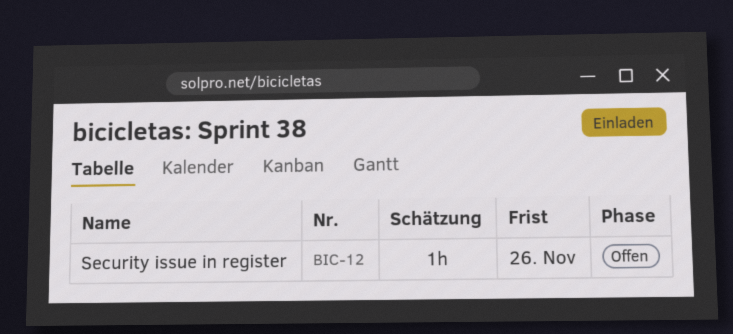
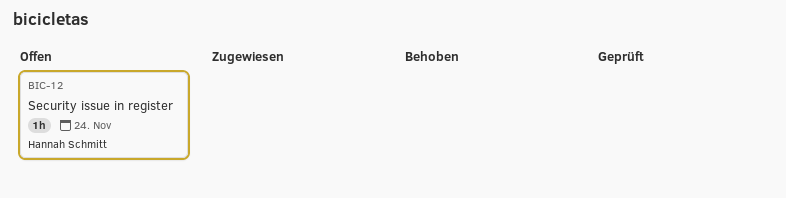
BIC-12, due: Nov 26 -> Nov 24

